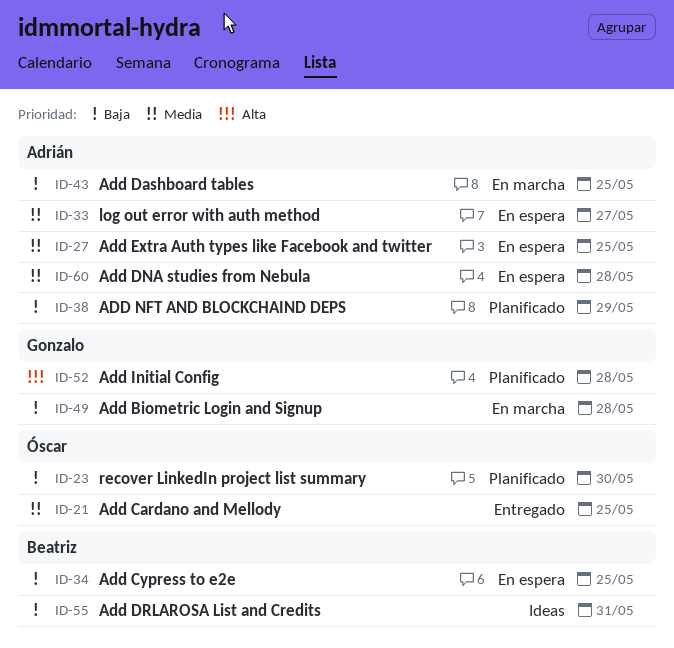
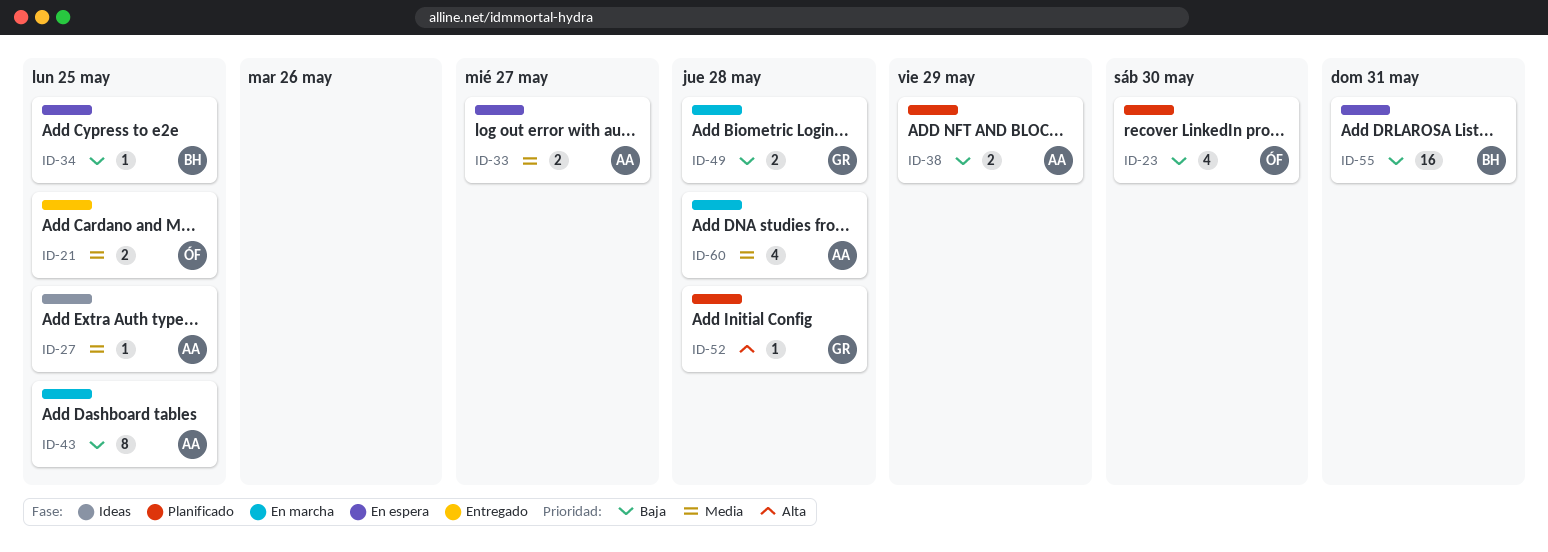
ID-27, status: En espera -> Ideas
ID-55, status: Ideas -> En espera
ID-60, status: En espera -> En marcha

